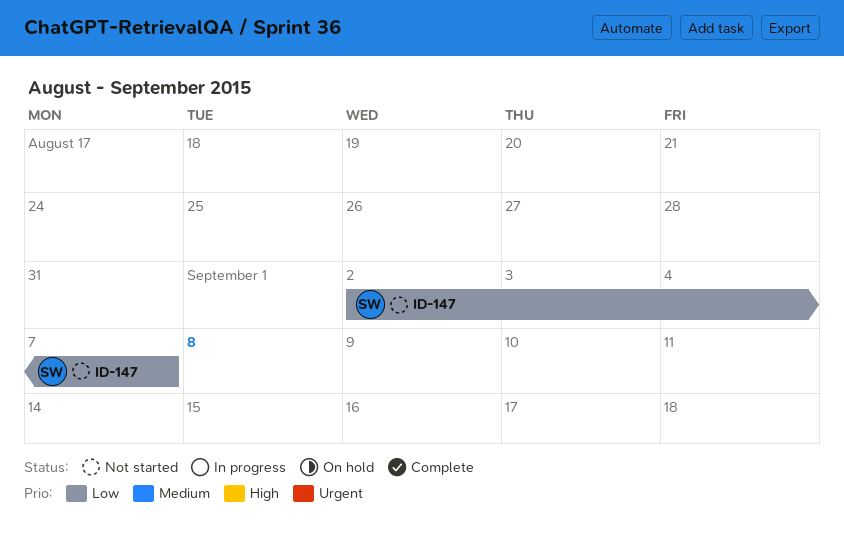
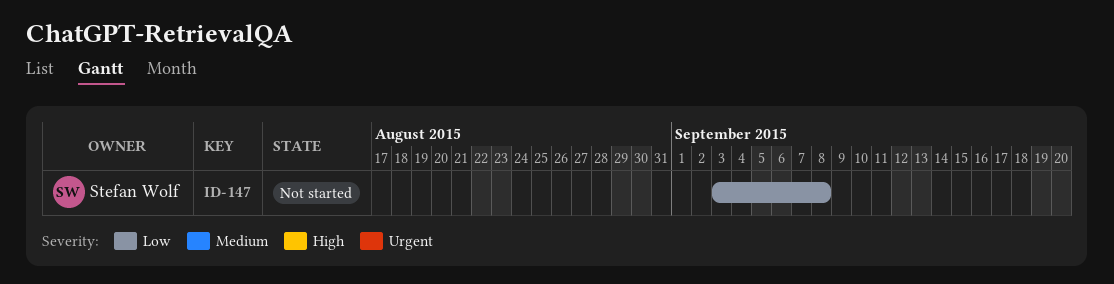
ID-147, start: Sep 2 -> Sep 3
ID-147, due: Sep 7 -> Sep 8

